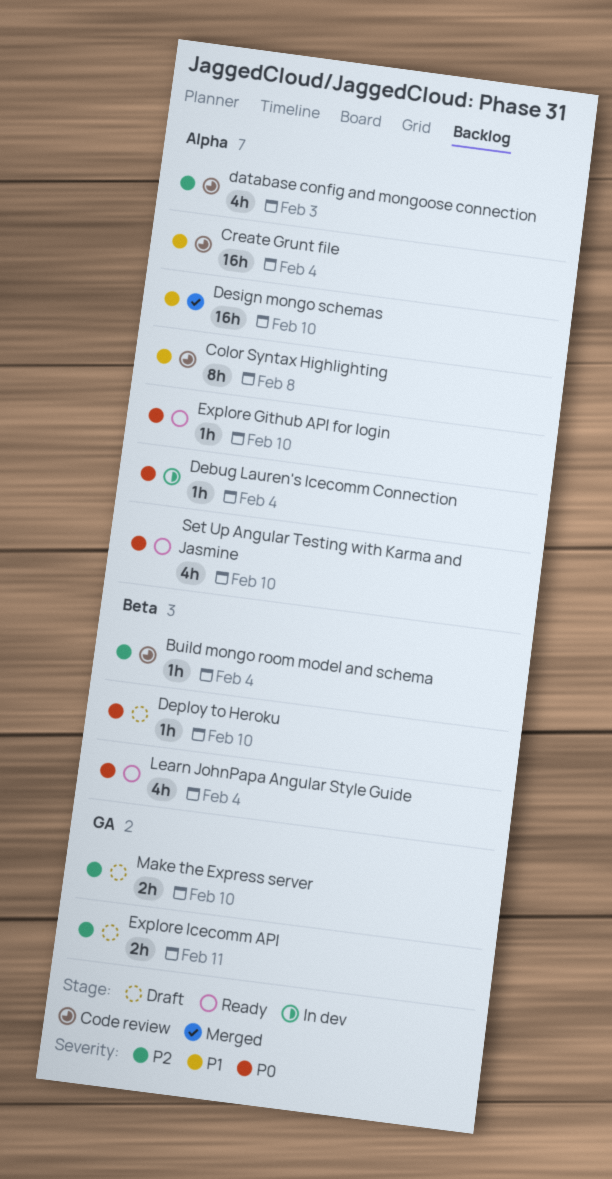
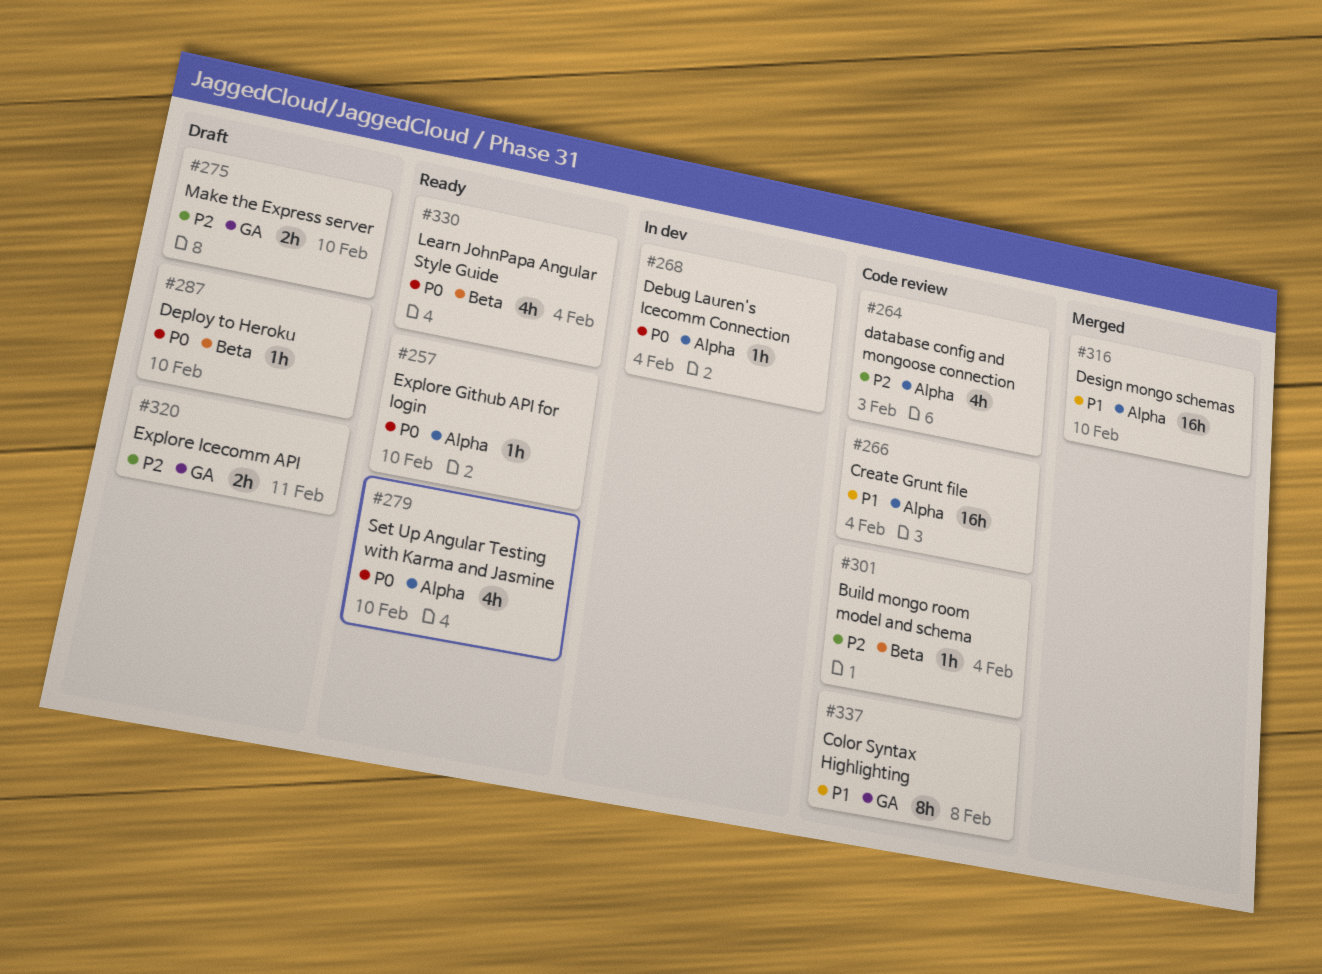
Color Syntax Highlighting, label: Alpha -> GA

